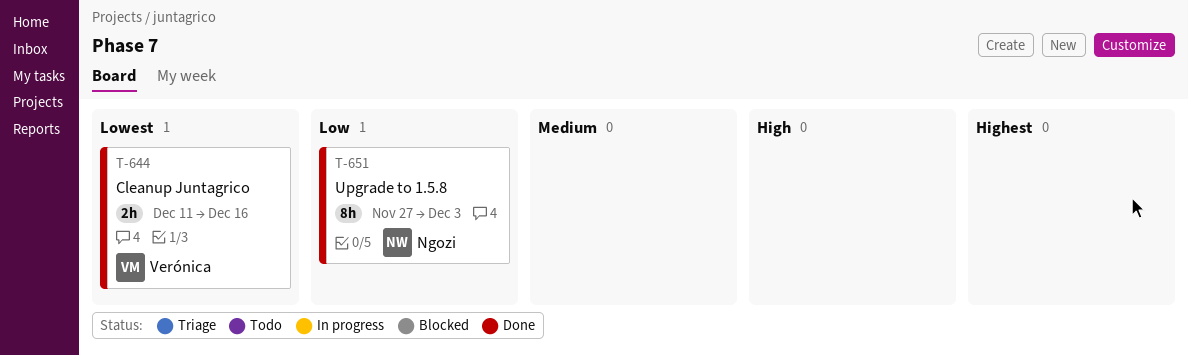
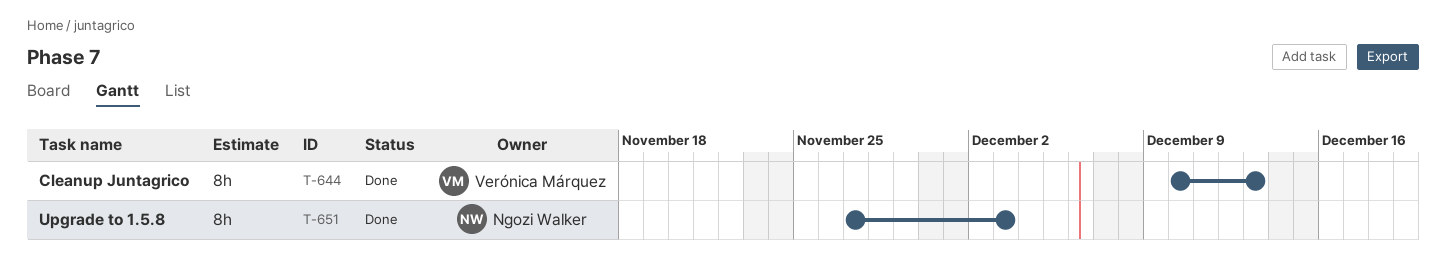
T-644, estimate: 2h -> 8h
T-644, start: Dec 11 -> Dec 10
T-644, due: Dec 16 -> Dec 13

